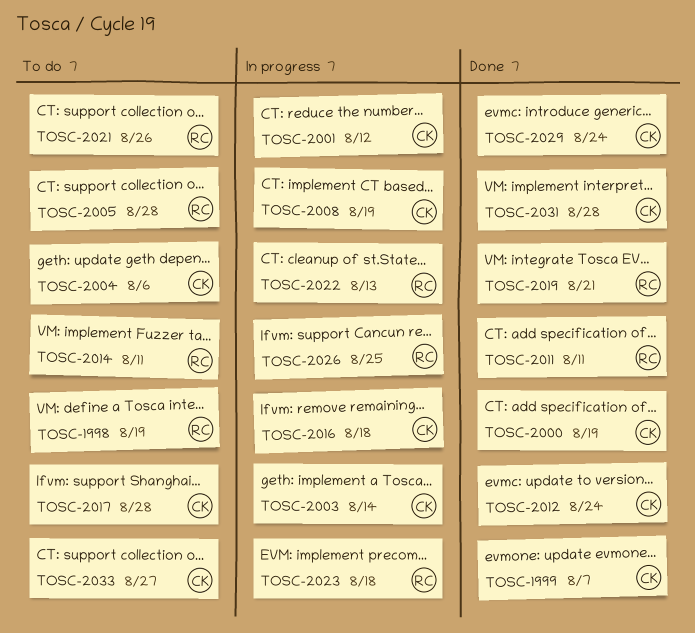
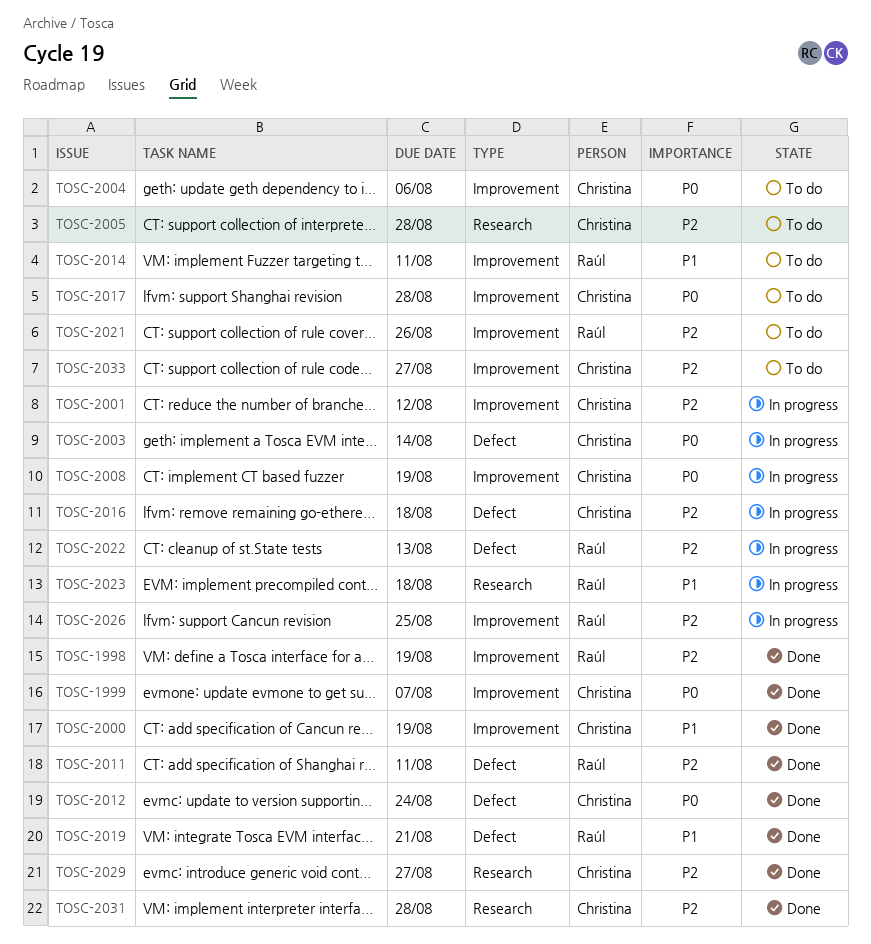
TOSC-1998, status: To do -> Done
TOSC-2005, owner: Raúl -> Christina
TOSC-2029, due: Aug 24 -> Aug 27

